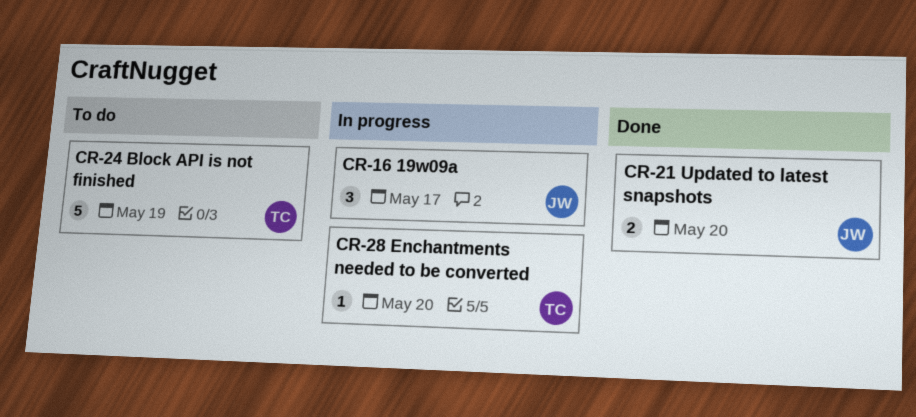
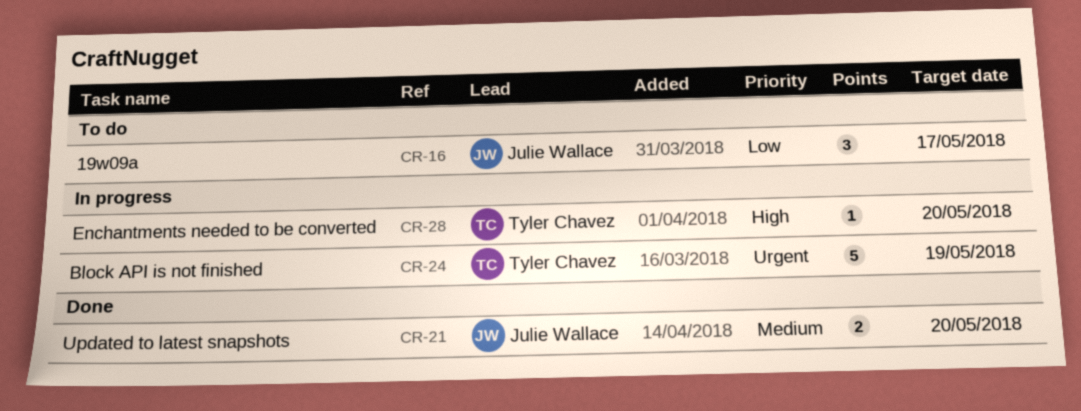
CR-16, status: In progress -> To do
CR-24, status: To do -> In progress

